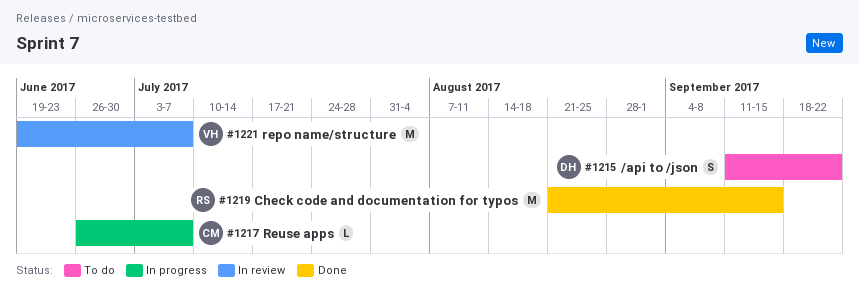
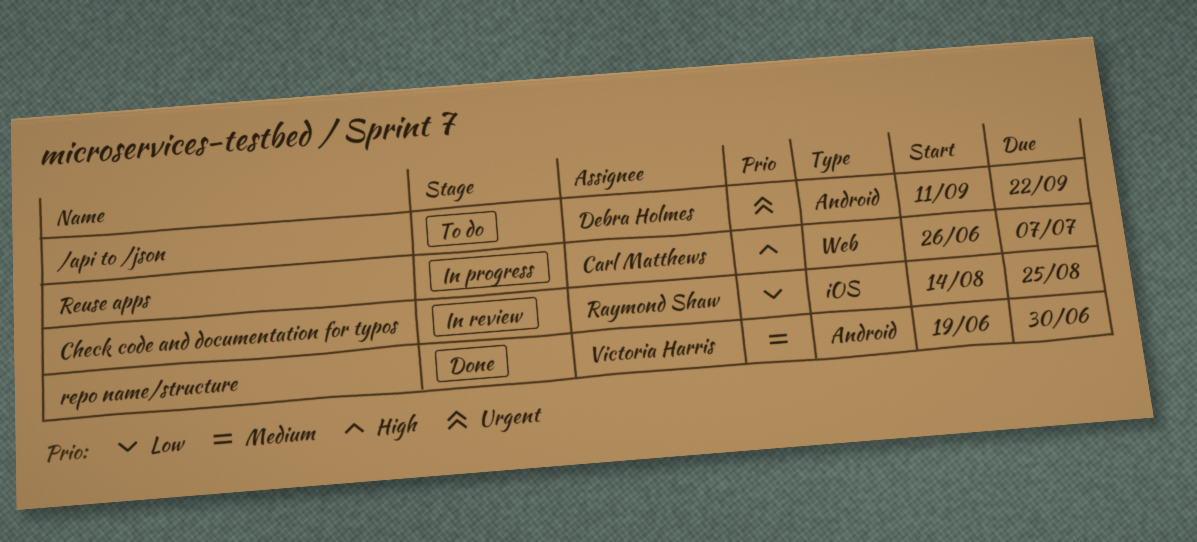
Check code and documentation for typos, status: Done -> In review
Check code and documentation for typos, start: Aug 21 -> Aug 14
Check code and documentation for typos, due: Sep 15 -> Aug 25
repo name/structure, status: In review -> Done
repo name/structure, due: Jul 7 -> Jun 30

